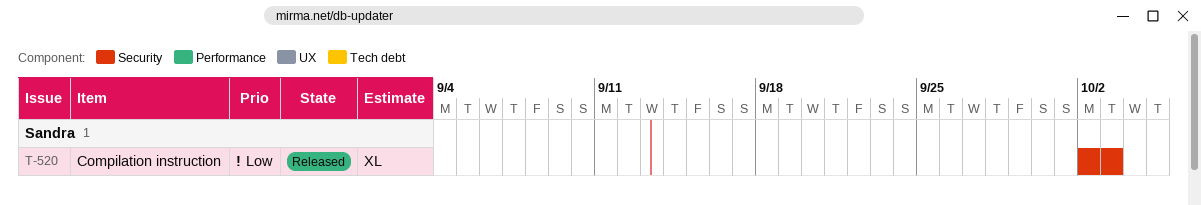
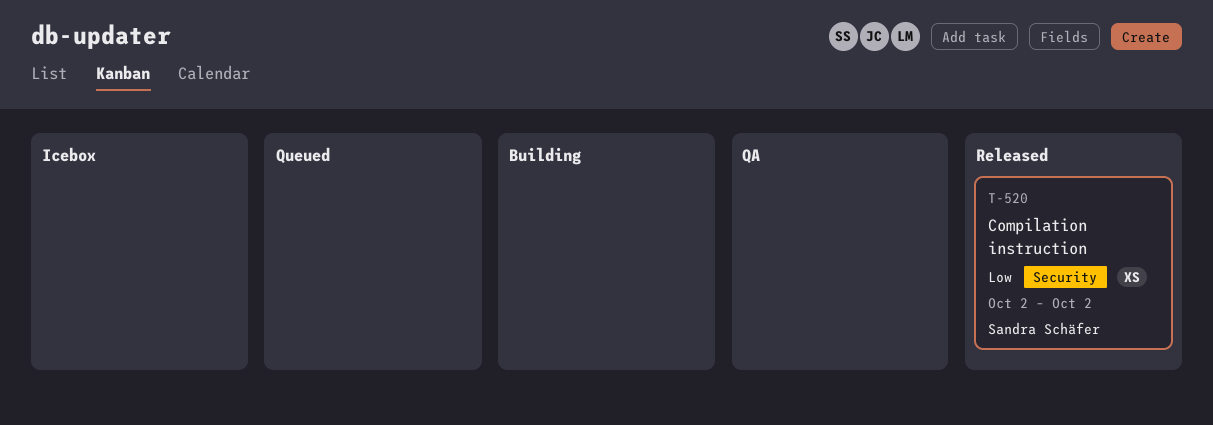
T-520, estimate: XL -> XS
T-520, due: Oct 3 -> Oct 2

